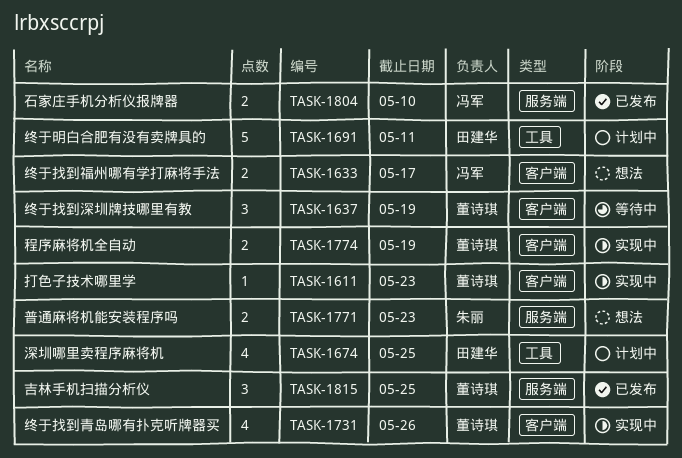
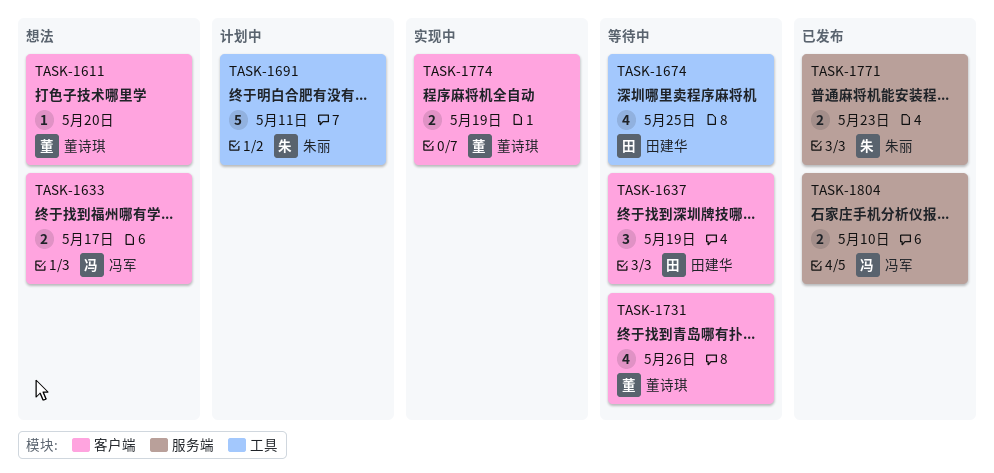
TASK-1611, status: 实现中 -> 想法
TASK-1611, due: May 23 -> May 20
TASK-1637, owner: 董诗琪 -> 田建华
TASK-1674, status: 计划中 -> 等待中
TASK-1691, owner: 田建华 -> 朱丽
TASK-1731, status: 实现中 -> 等待中
TASK-1771, status: 想法 -> 已发布
TASK-1815: present -> none

